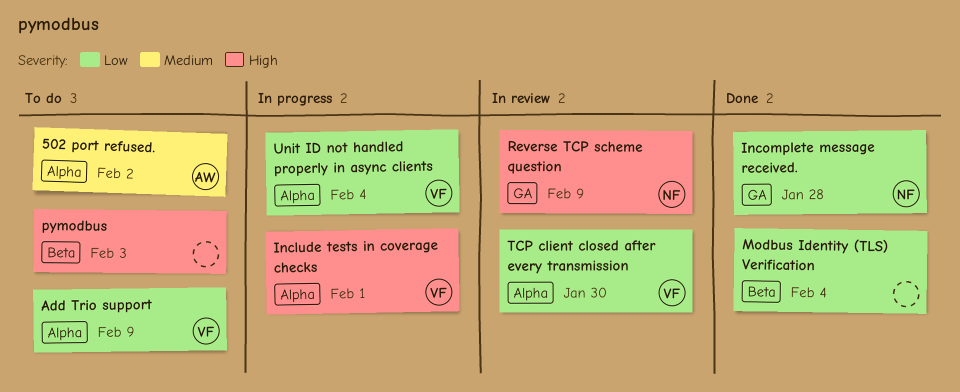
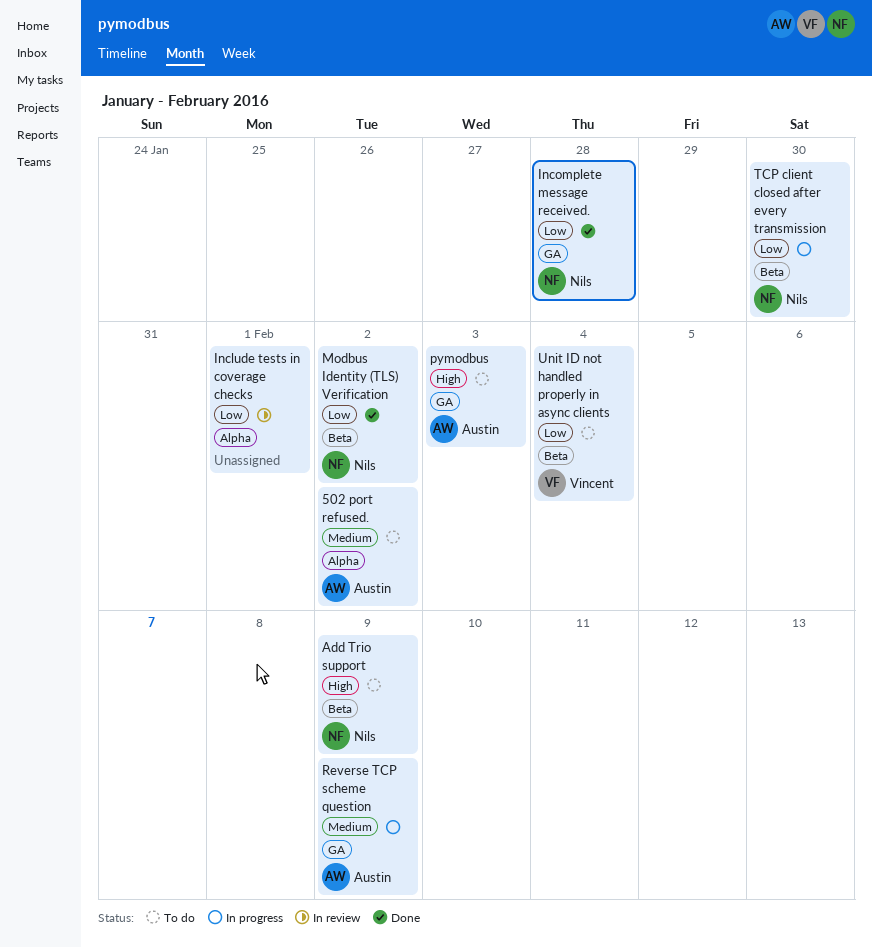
Add Trio support, owner: Vincent -> Nils
Add Trio support, priority: Low -> High
Add Trio support, label: Alpha -> Beta
Include tests in coverage checks, status: In progress -> In review
Include tests in coverage checks, owner: Vincent -> none
Include tests in coverage checks, priority: High -> Low
Modbus Identity (TLS) Verification, owner: none -> Nils
Modbus Identity (TLS) Verification, due: Feb 4 -> Feb 2
pymodbus, owner: none -> Austin
pymodbus, label: Beta -> GA
Reverse TCP scheme question, status: In review -> In progress
Reverse TCP scheme question, owner: Nils -> Austin
Reverse TCP scheme question, priority: High -> Medium
TCP client closed after every transmission, status: In review -> In progress
TCP client closed after every transmission, owner: Vincent -> Nils
TCP client closed after every transmission, label: Alpha -> Beta
Unit ID not handled properly in async clients, status: In progress -> To do
Unit ID not handled properly in async clients, label: Alpha -> Beta

